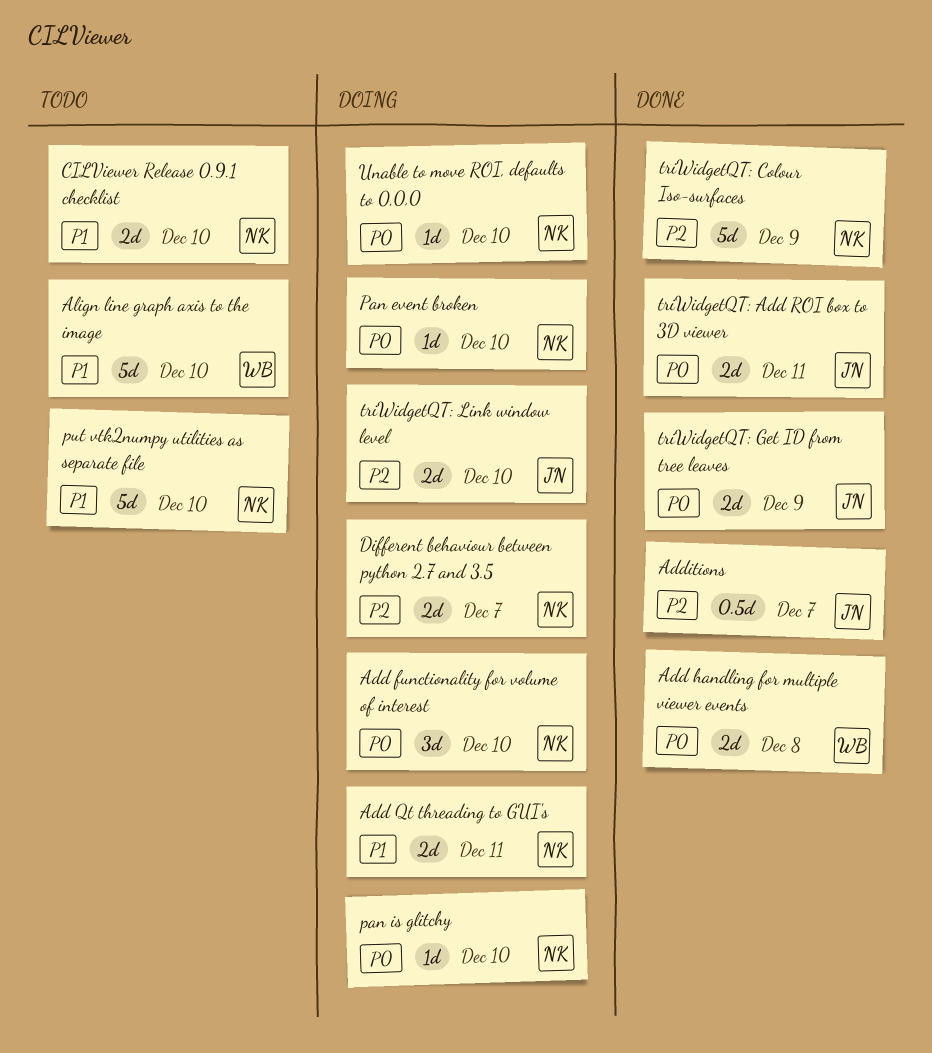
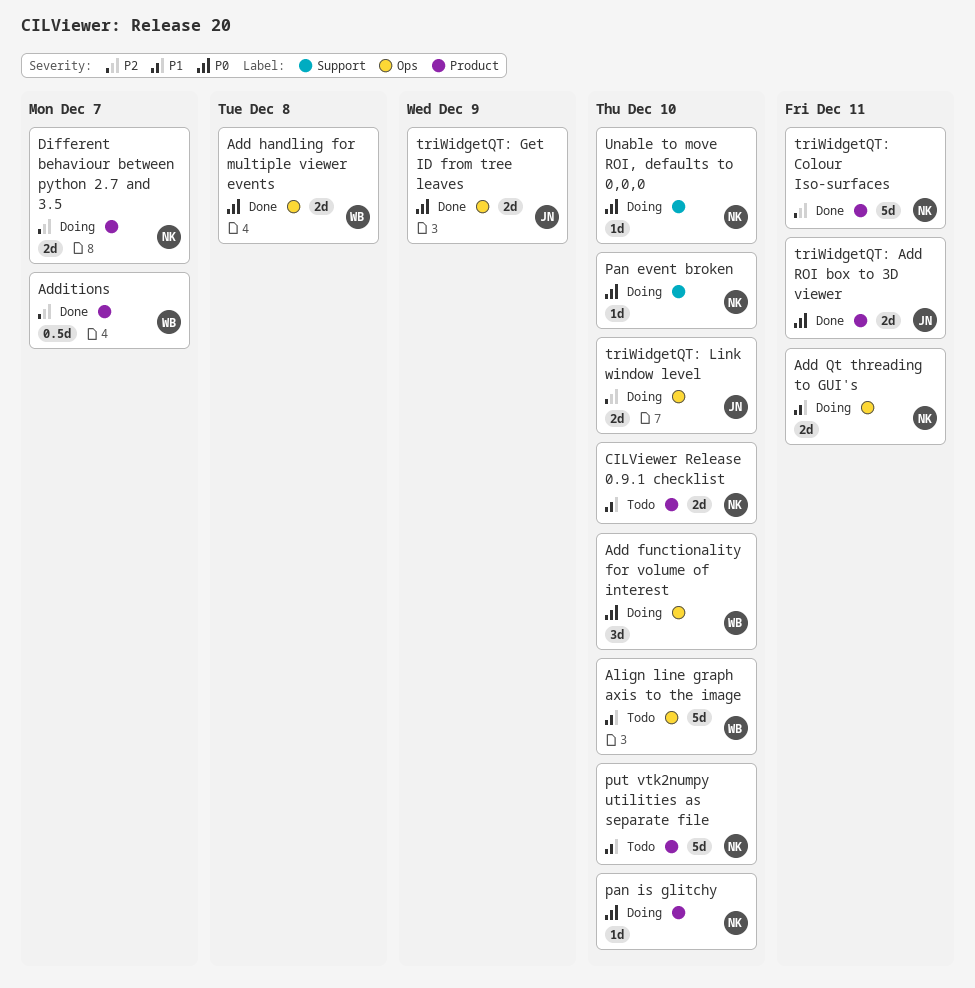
Add functionality for volume of interest, owner: NK -> WB
Additions, owner: JN -> WB
triWidgetQT: Colour Iso-surfaces, due: Dec 9 -> Dec 11

